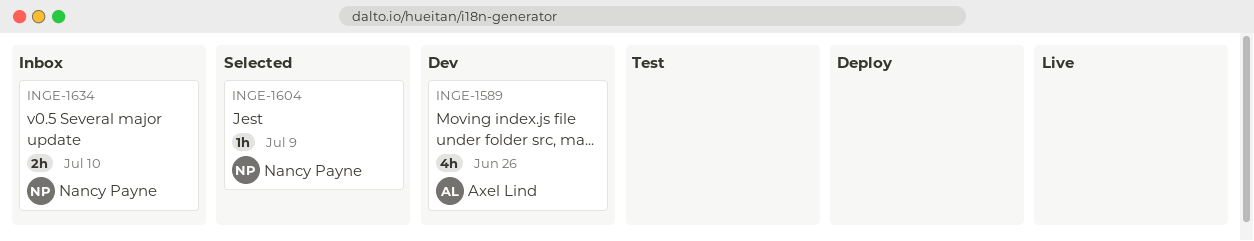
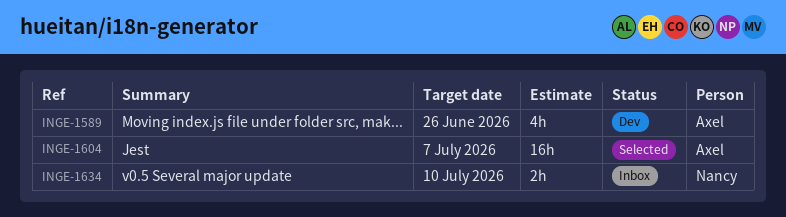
INGE-1604, owner: Nancy Payne -> Axel Lind
INGE-1604, estimate: 1h -> 16h
INGE-1604, due: Jul 9 -> Jul 7

